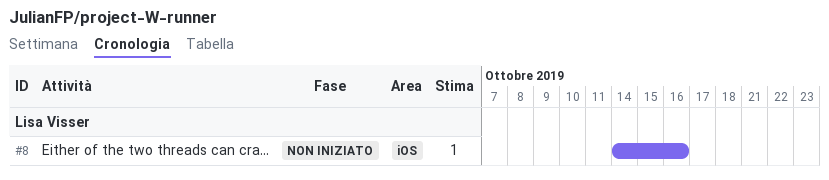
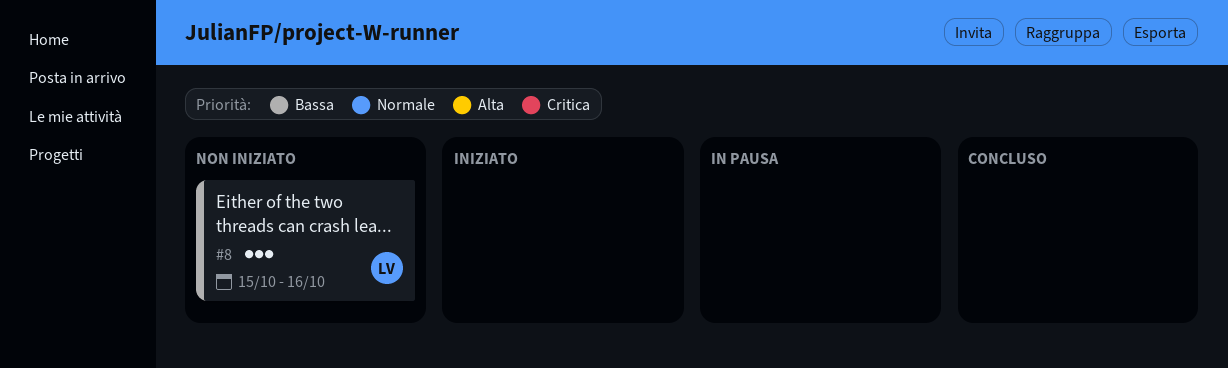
#8, estimate: 1 -> 3
#8, start: Oct 14 -> Oct 15

